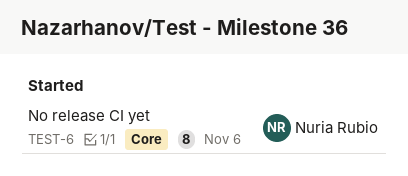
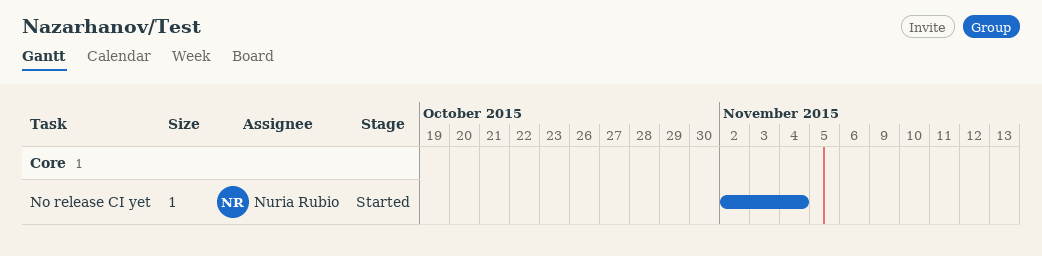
No release CI yet, estimate: 8 -> 1
No release CI yet, due: Nov 6 -> Nov 4

